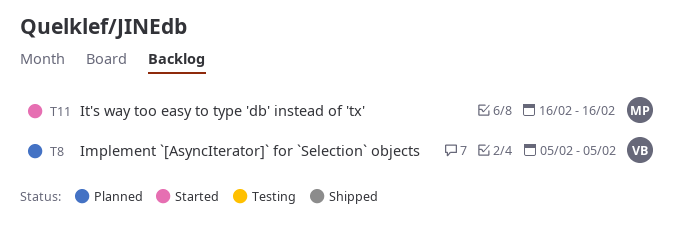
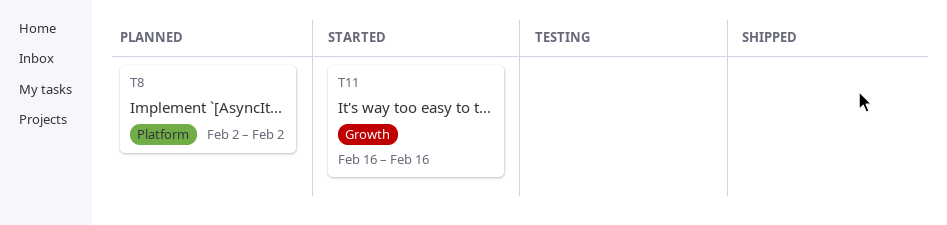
T8, start: Feb 5 -> Feb 2
T8, due: Feb 5 -> Feb 2

